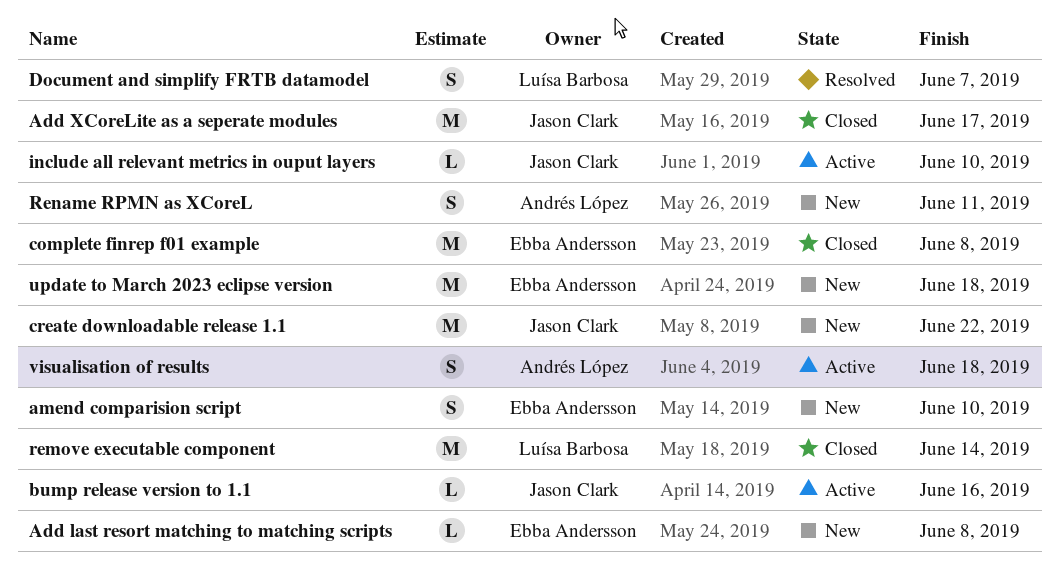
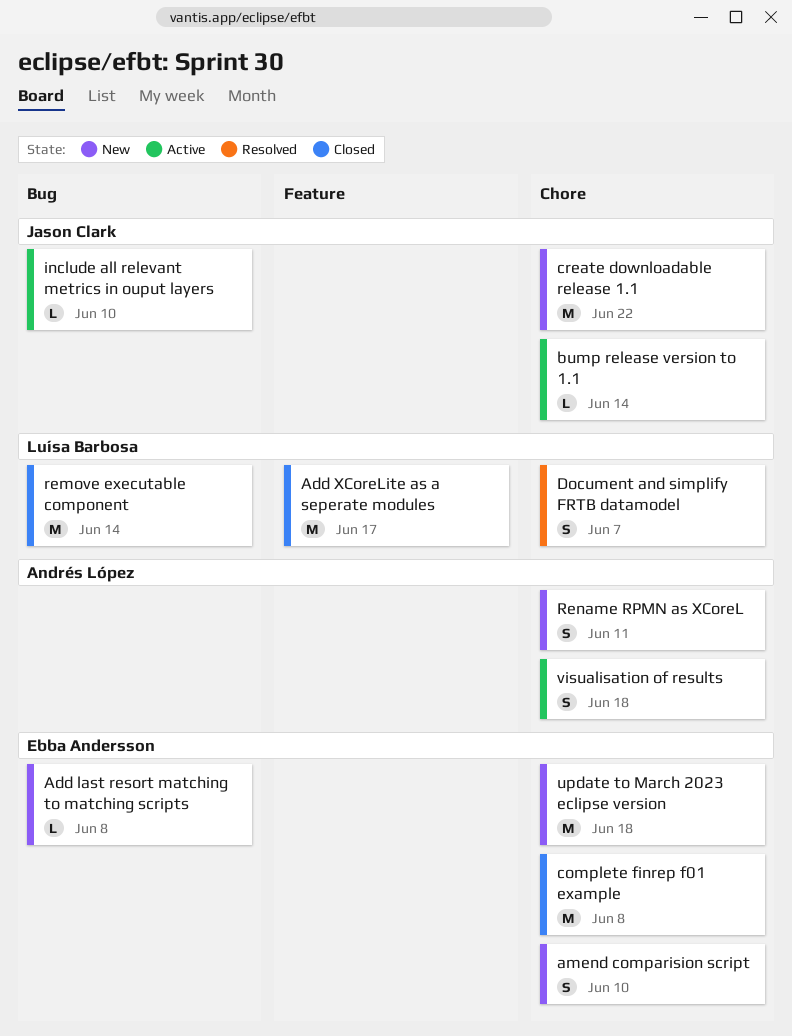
Add XCoreLite as a seperate modules, owner: Jason Clark -> Luísa Barbosa
bump release version to 1.1, due: Jun 16 -> Jun 14

